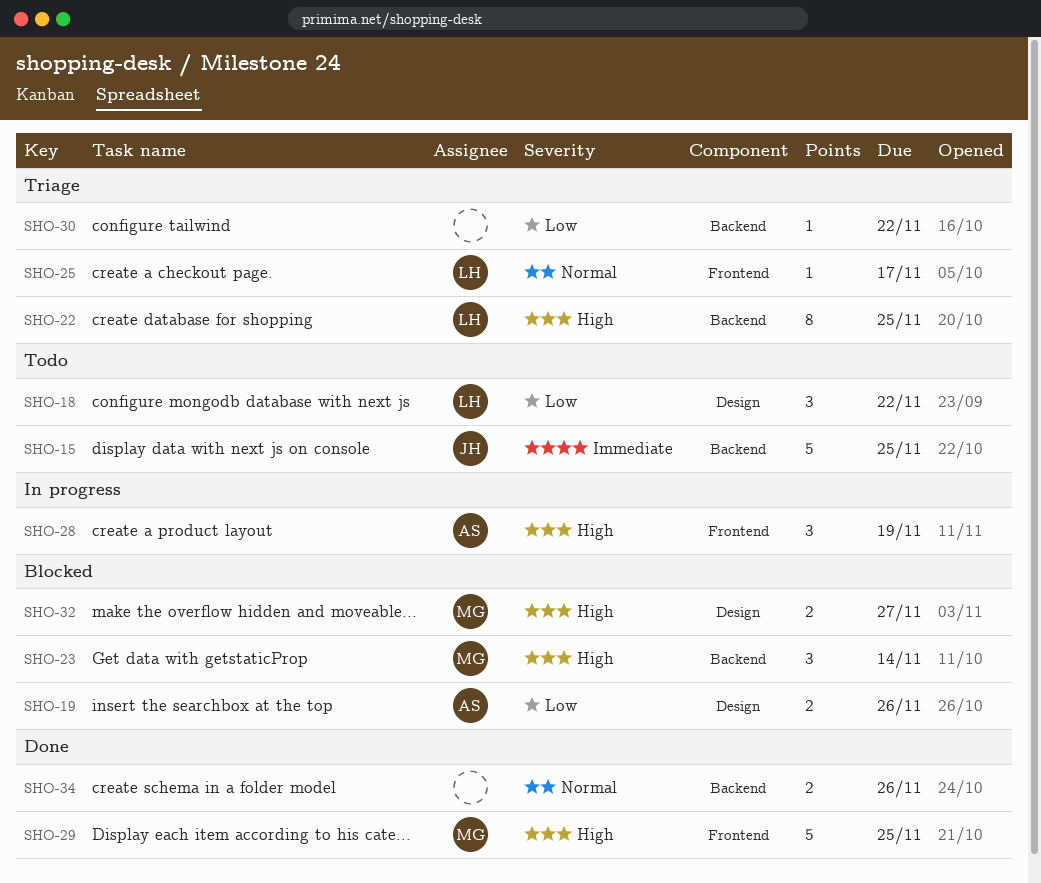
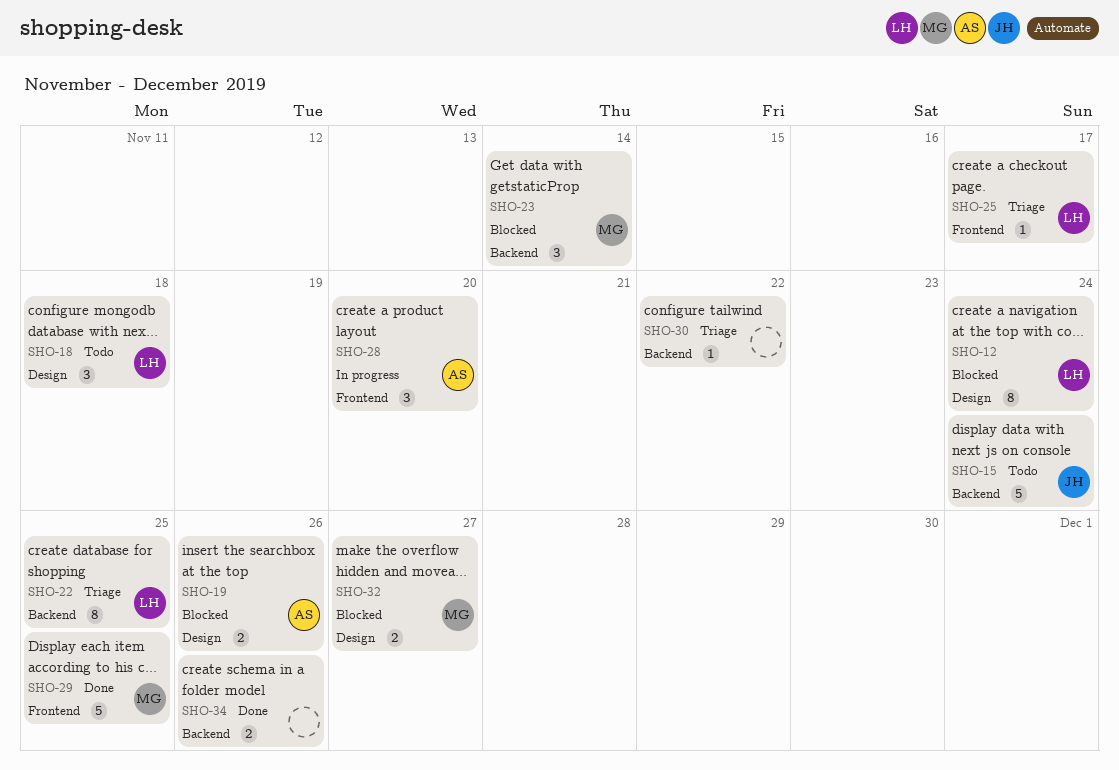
SHO-12: none -> present
SHO-15, due: Nov 25 -> Nov 24
SHO-18, due: Nov 22 -> Nov 18
SHO-28, due: Nov 19 -> Nov 20

